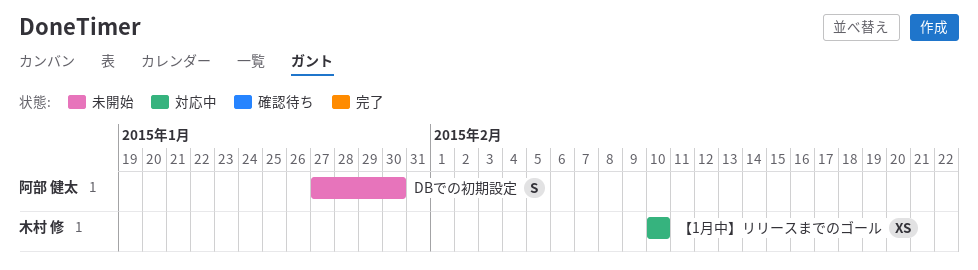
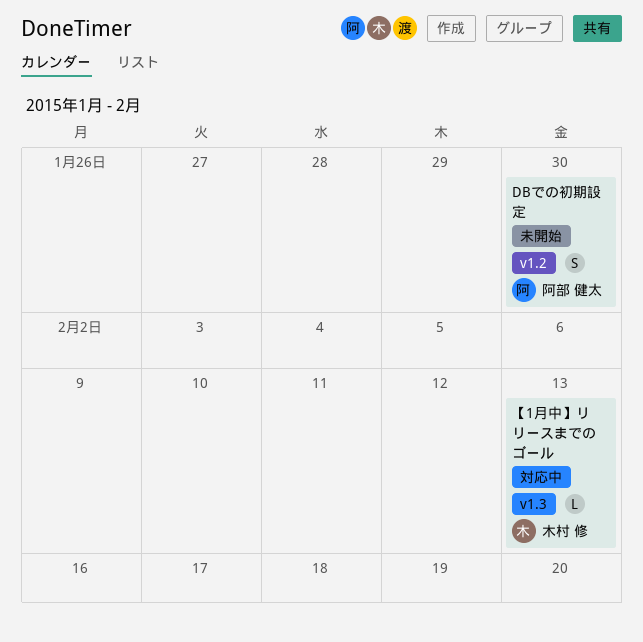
【1月中】リリースまでのゴール, estimate: XS -> L
【1月中】リリースまでのゴール, due: Feb 10 -> Feb 13

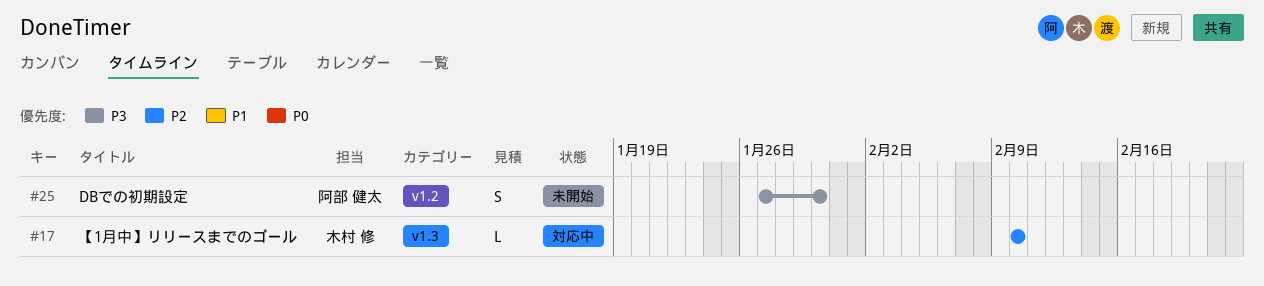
【1月中】リリースまでのゴール, due: Feb 13 -> Feb 10

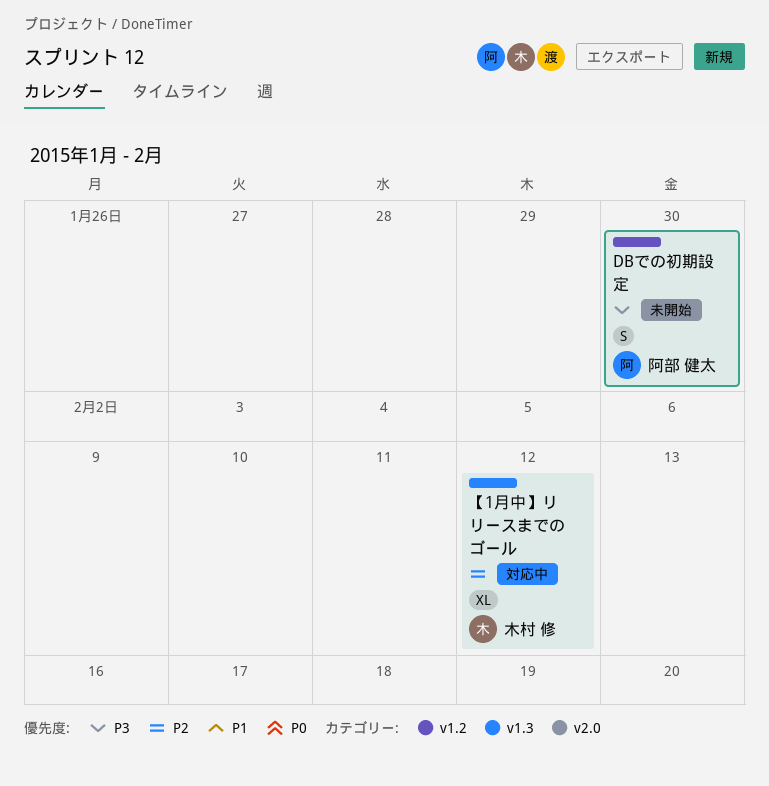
【1月中】リリースまでのゴール, estimate: L -> XL
【1月中】リリースまでのゴール, due: Feb 10 -> Feb 12

